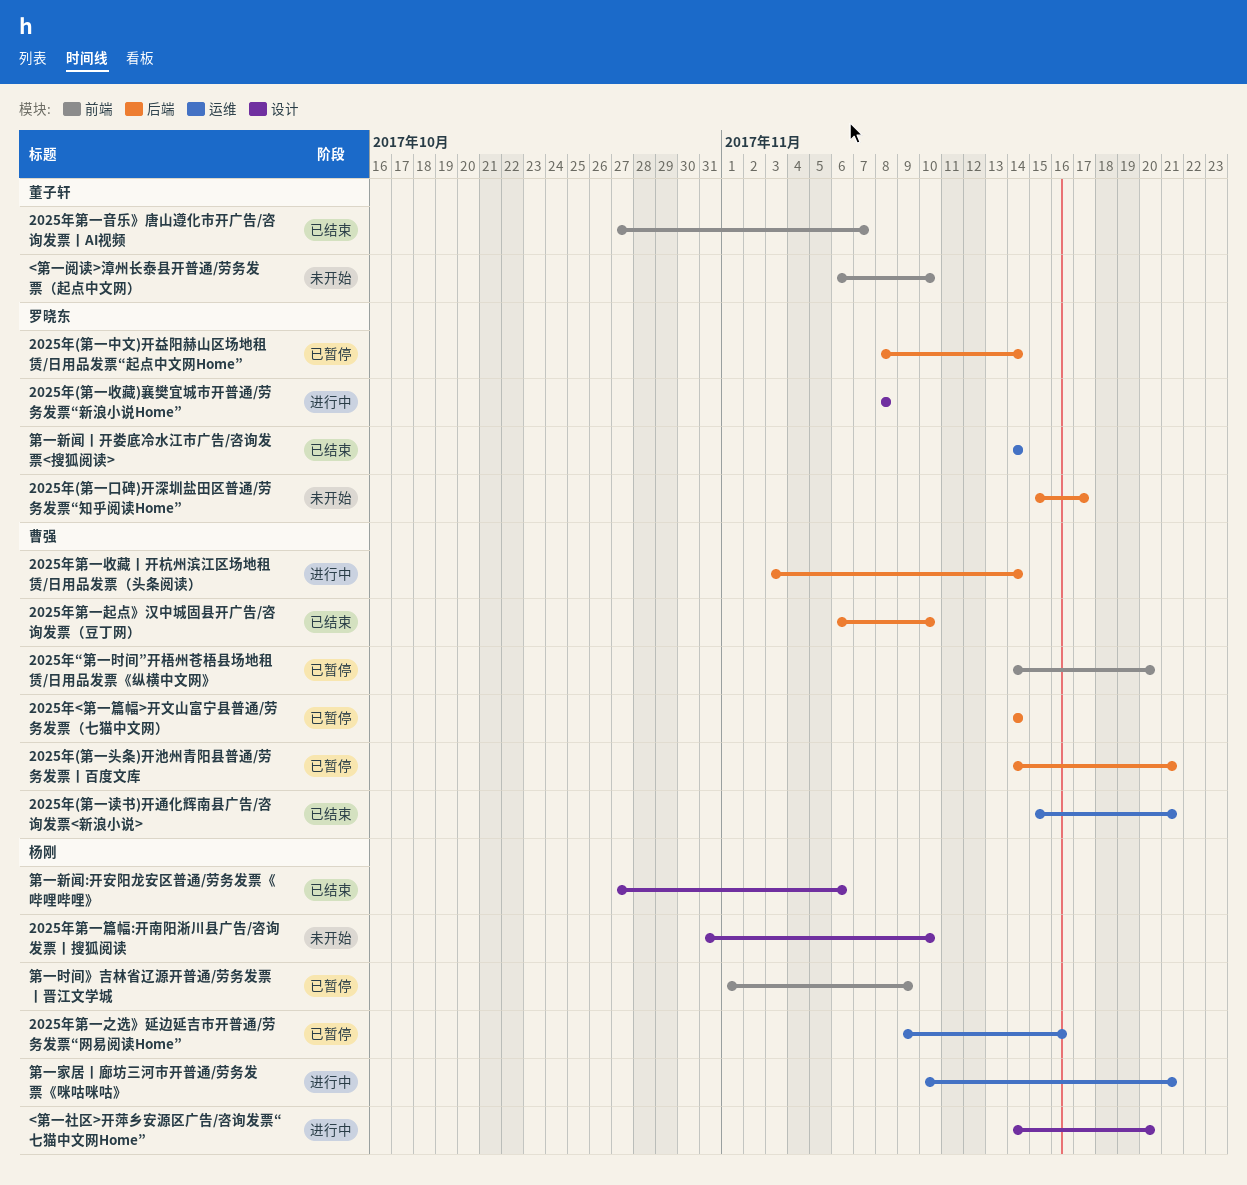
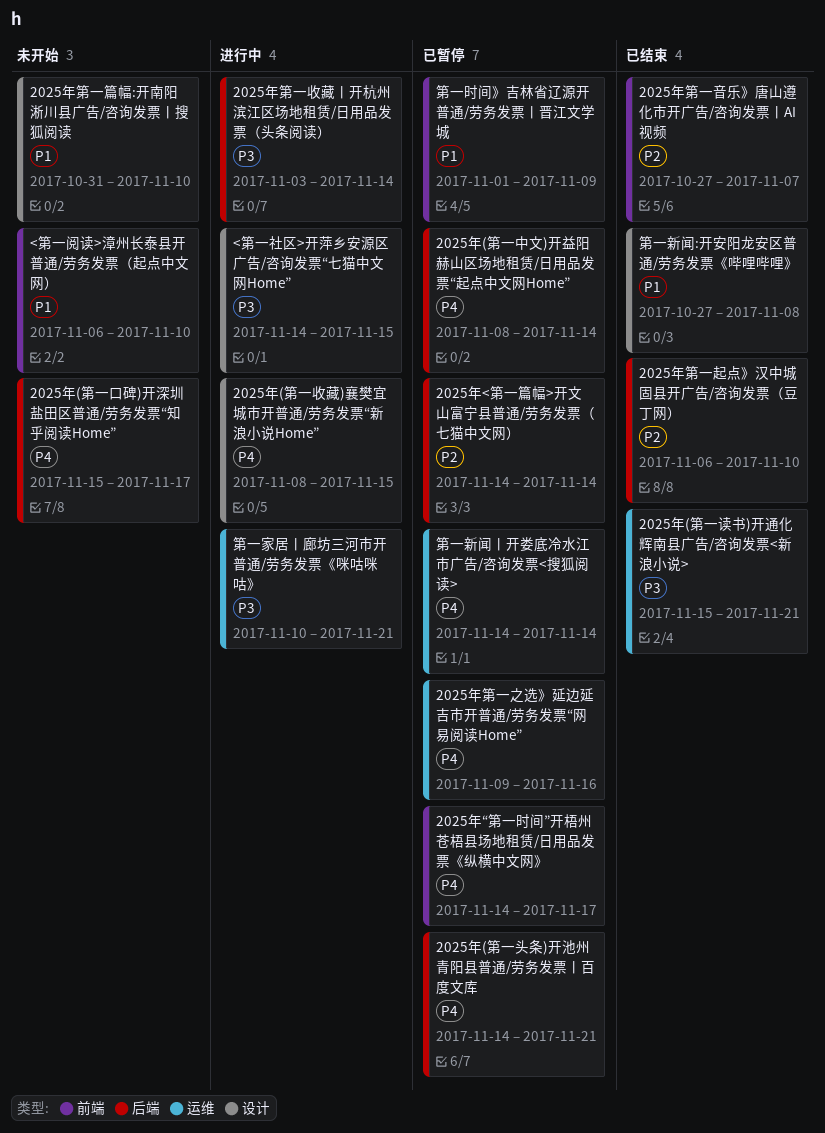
2025年(第一收藏)襄樊宜城市开普通/劳务发票“新浪小说Home”, due: Nov 8 -> Nov 15
2025年“第一时间”开梧州苍梧县场地租赁/日用品发票《纵横中文网》, due: Nov 20 -> Nov 17
<第一社区>开萍乡安源区广告/咨询发票“七猫中文网Home”, due: Nov 20 -> Nov 15
第一新闻:开安阳龙安区普通/劳务发票《哔哩哔哩》, due: Nov 6 -> Nov 8
第一新闻丨开娄底冷水江市广告/咨询发票<搜狐阅读>, status: 已结束 -> 已暂停

